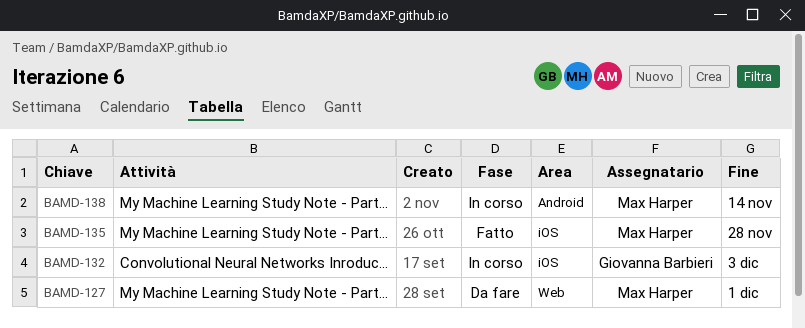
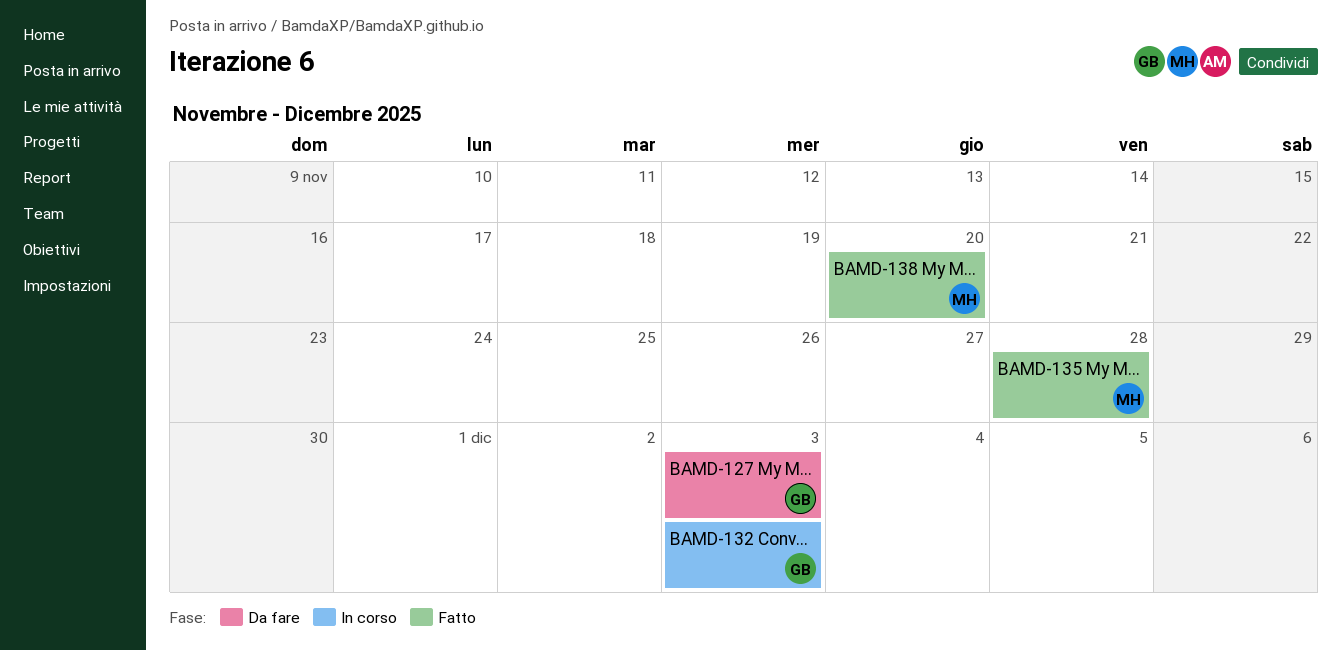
BAMD-127, owner: Max Harper -> Giovanna Barbieri
BAMD-127, due: Dec 1 -> Dec 3
BAMD-138, status: In corso -> Fatto
BAMD-138, due: Nov 14 -> Nov 20

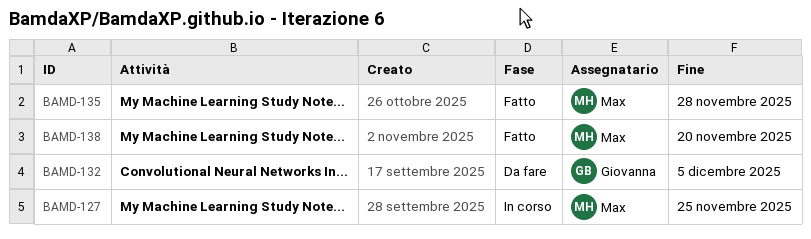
BAMD-127, status: Da fare -> In corso
BAMD-127, owner: Giovanna -> Max
BAMD-127, due: Dec 3 -> Nov 25
BAMD-132, status: In corso -> Da fare
BAMD-132, due: Dec 3 -> Dec 5

